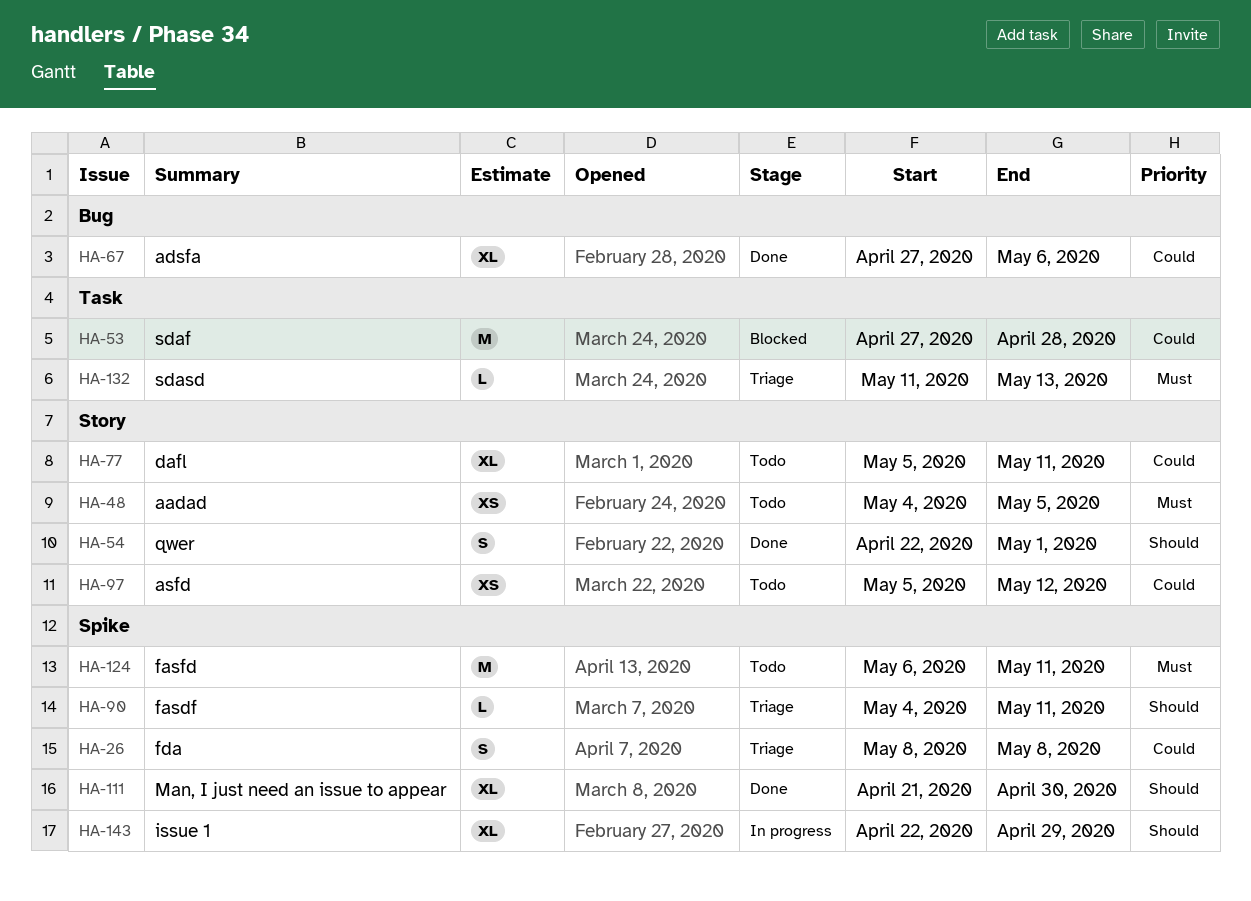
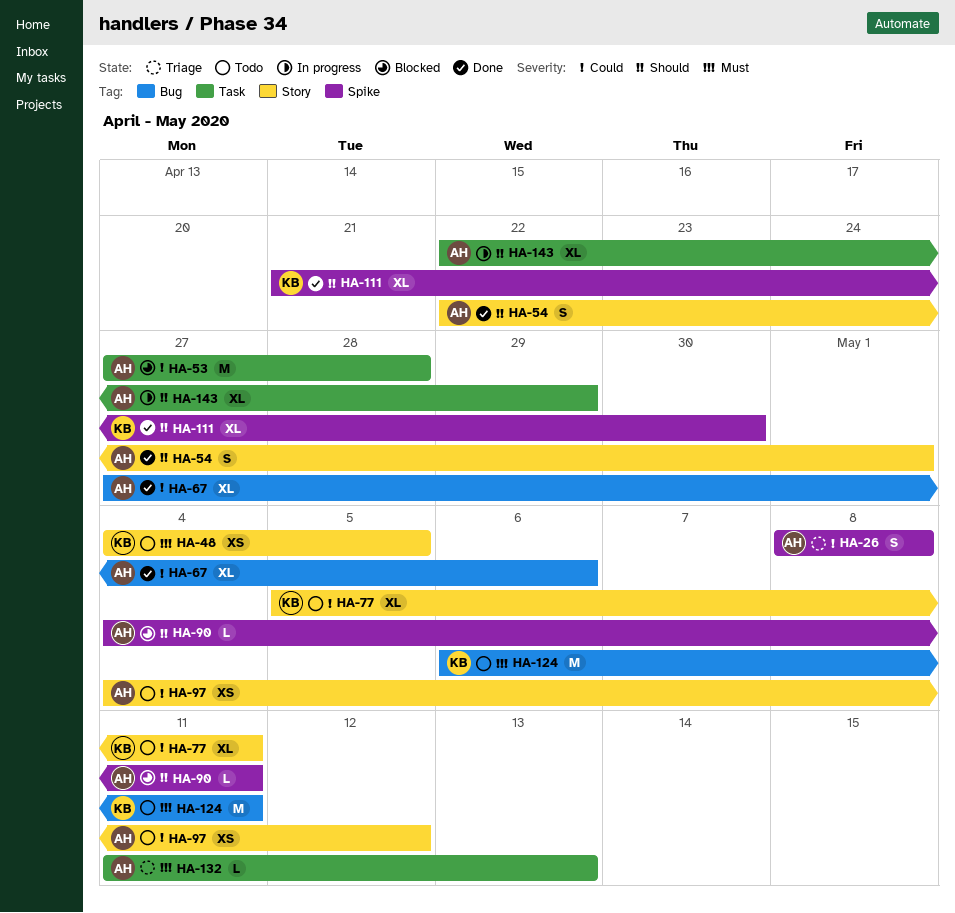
HA-90, status: Triage -> Blocked
HA-97, start: May 5 -> May 4
HA-124, label: Spike -> Bug
HA-143, label: Spike -> Task

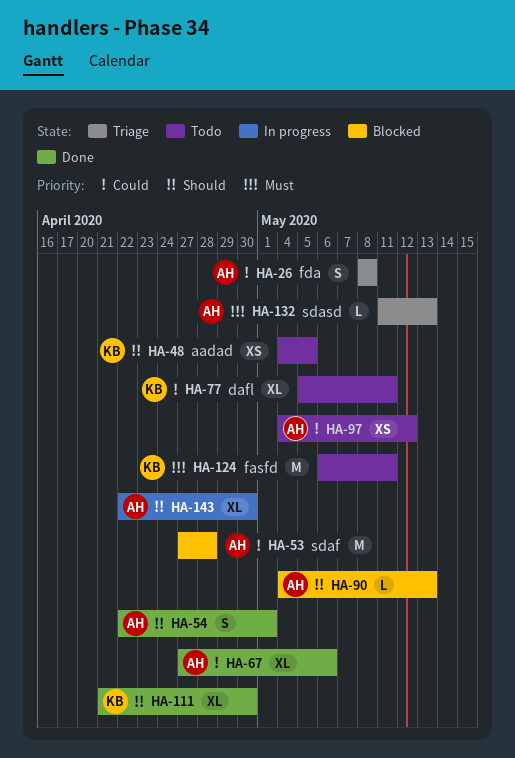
HA-48, priority: Must -> Should
HA-90, due: May 11 -> May 13
HA-143, due: Apr 29 -> Apr 30

